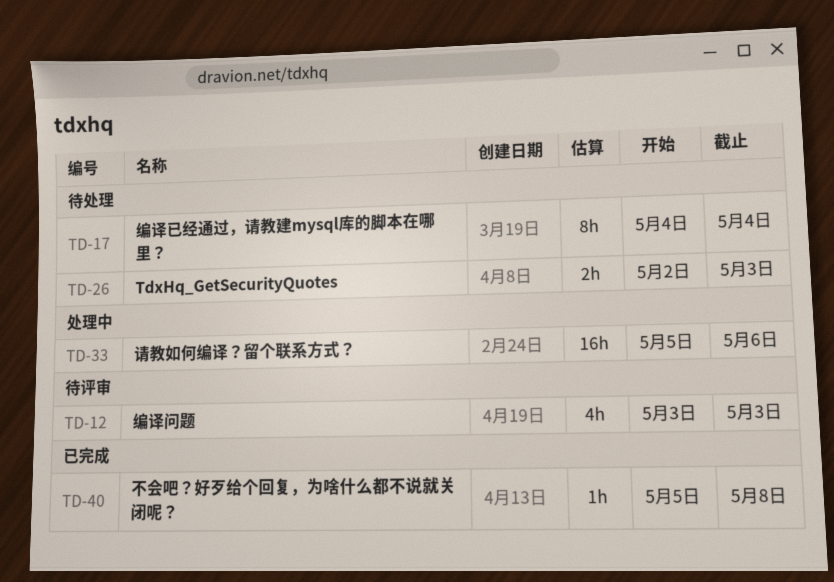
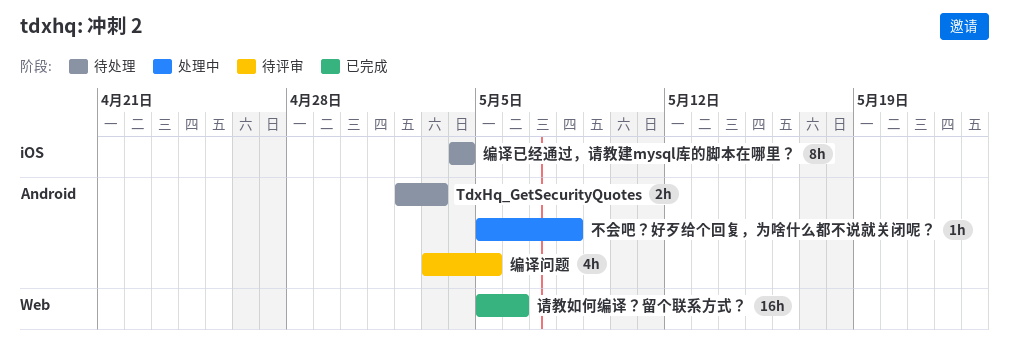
不会吧？好歹给个回复，为啥什么都不说就关闭呢？, status: 已完成 -> 处理中
编译问题, due: May 3 -> May 5
请教如何编译？留个联系方式？, status: 处理中 -> 已完成

